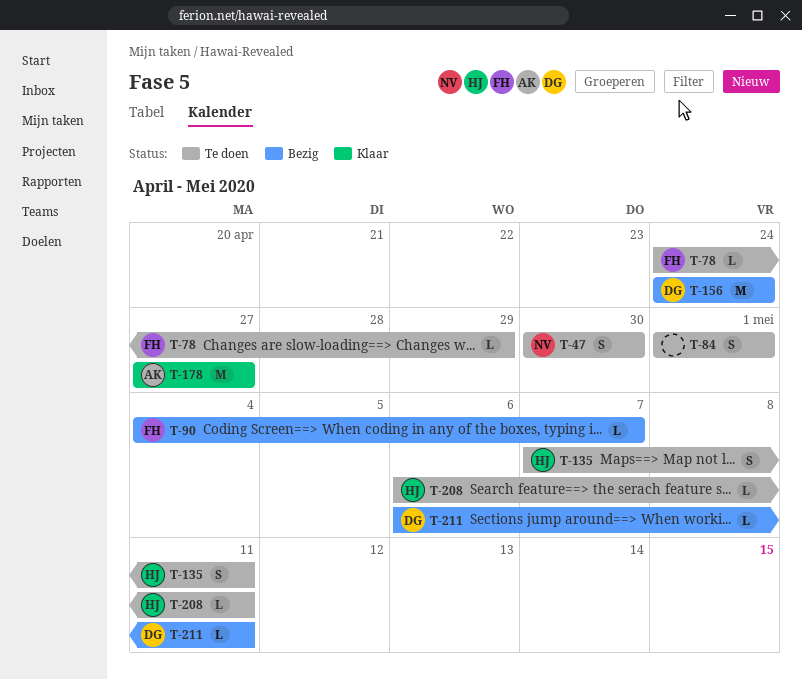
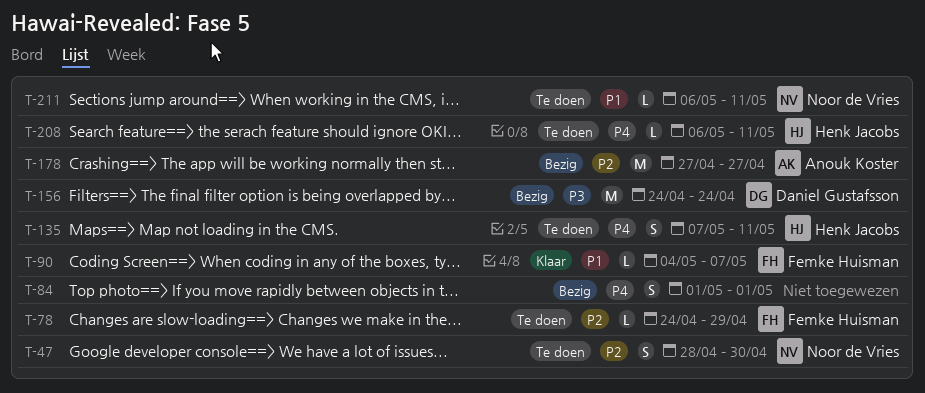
T-47, start: Apr 30 -> Apr 28
T-84, status: Te doen -> Bezig
T-90, status: Bezig -> Klaar
T-178, status: Klaar -> Bezig
T-211, status: Bezig -> Te doen
T-211, owner: Daniel Gustafsson -> Noor de Vries

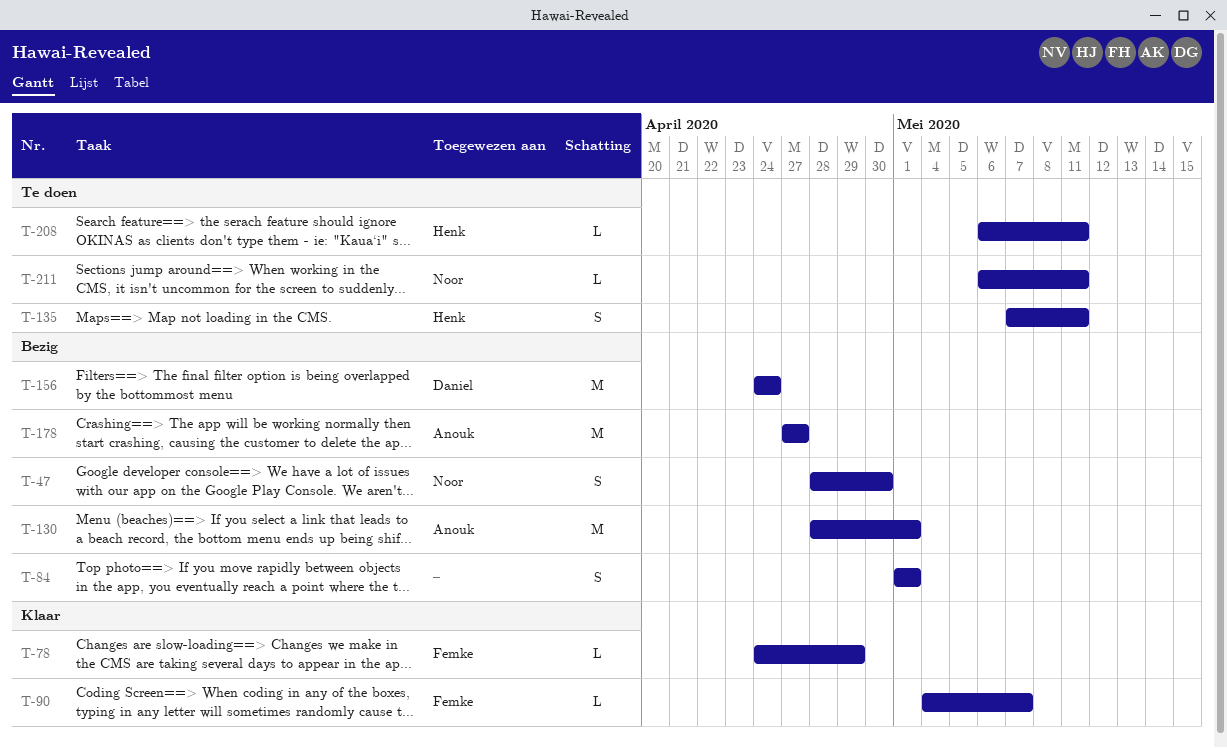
T-47, status: Te doen -> Bezig
T-78, status: Te doen -> Klaar
T-130: none -> present

